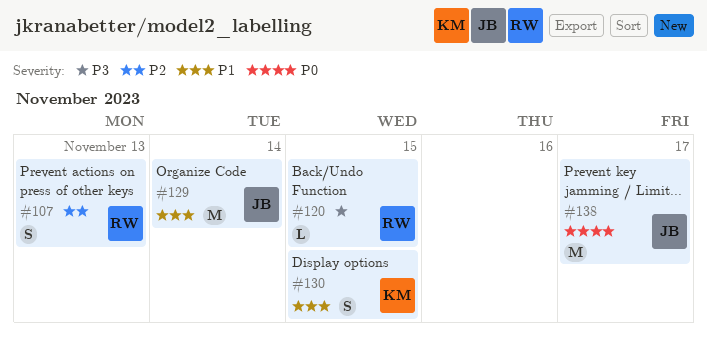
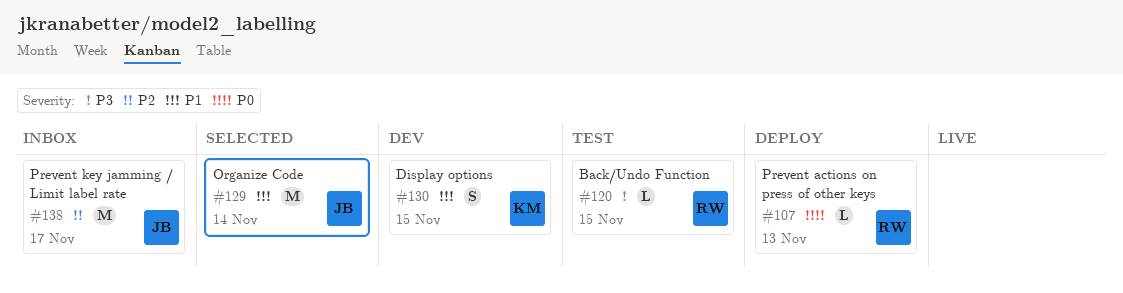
#107, priority: P2 -> P0
#107, estimate: S -> L
#138, priority: P0 -> P2

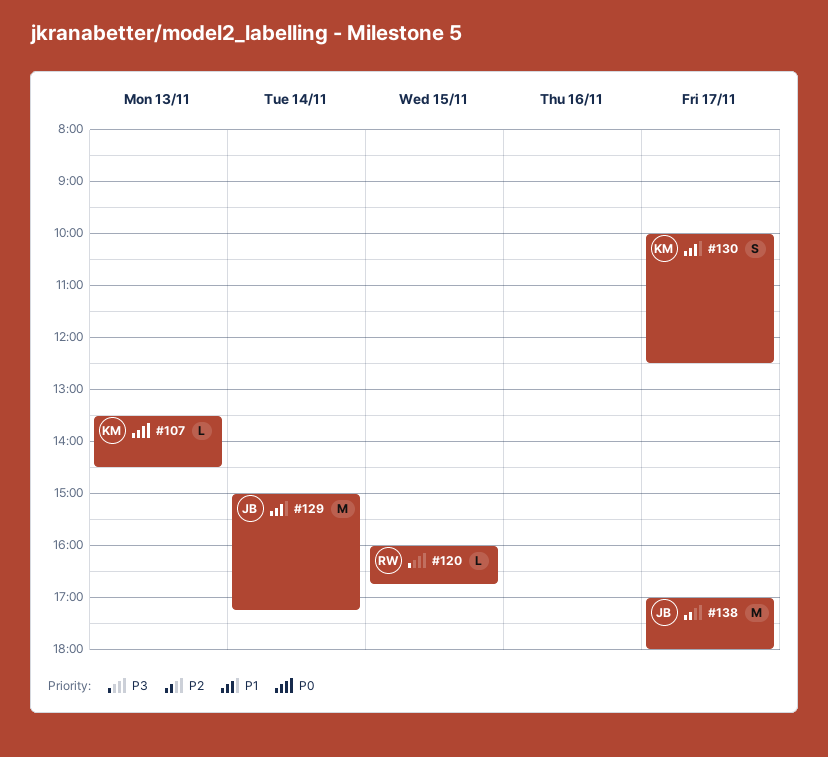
#107, owner: RW -> KM
#130, day: Nov 15 -> Nov 17

